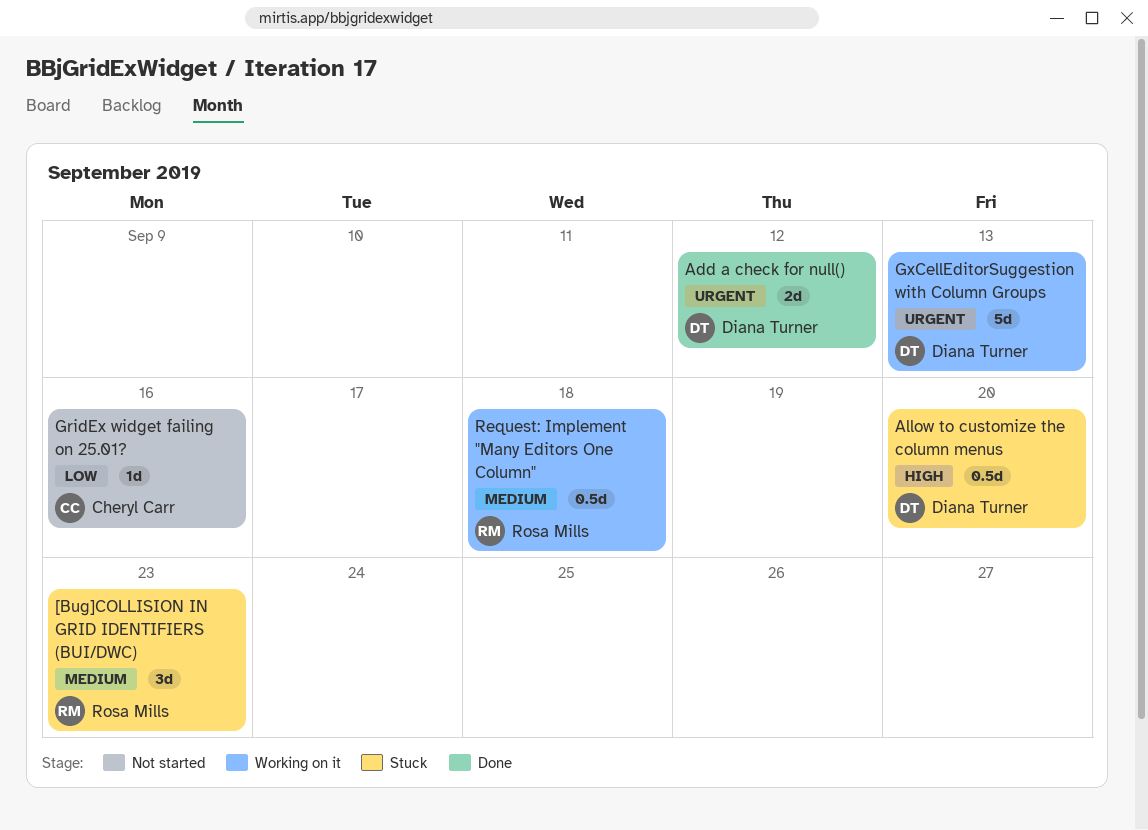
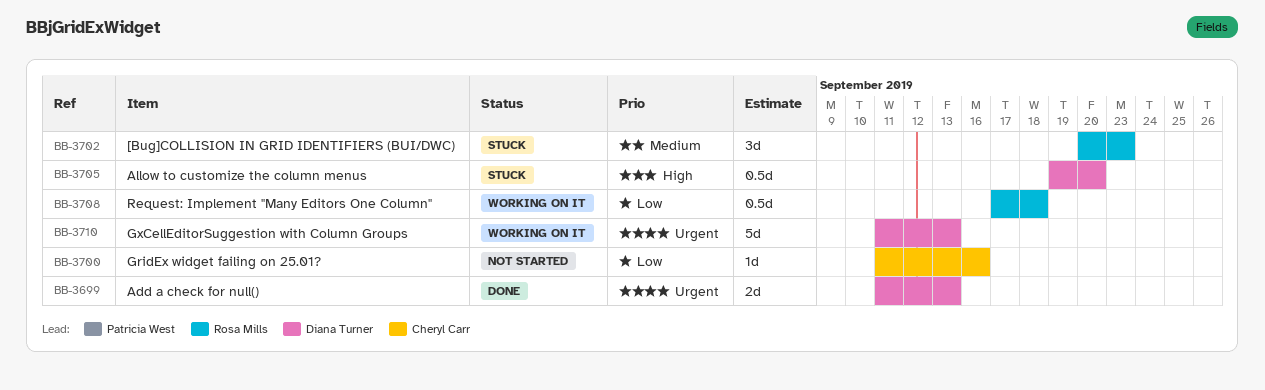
Add a check for null(), due: Sep 12 -> Sep 13
Request: Implement "Many Editors One Column", priority: Medium -> Low

